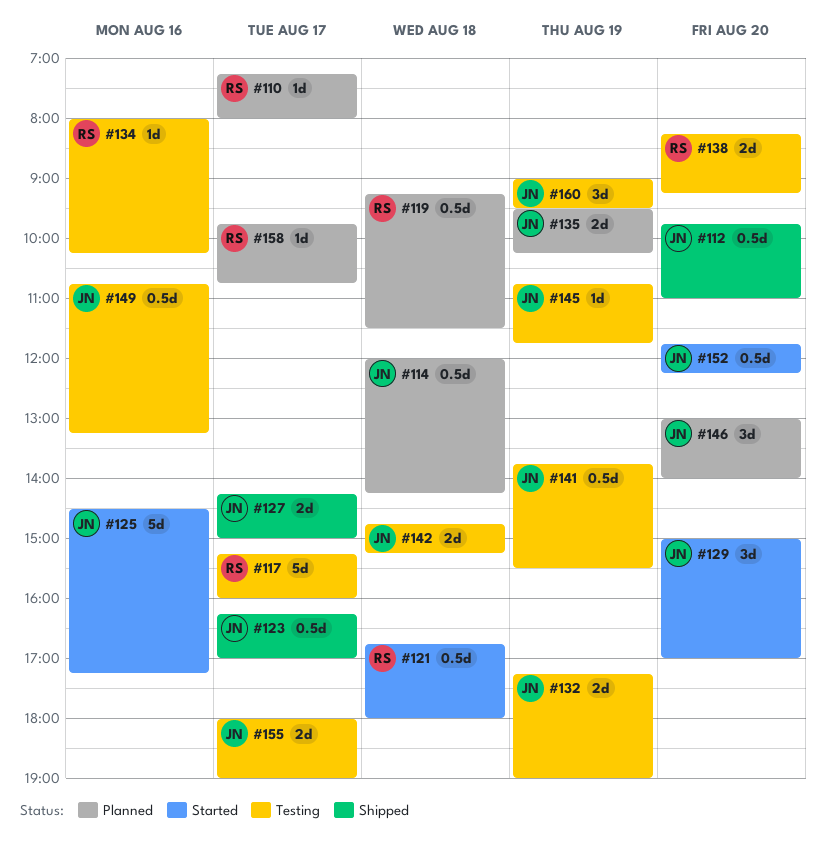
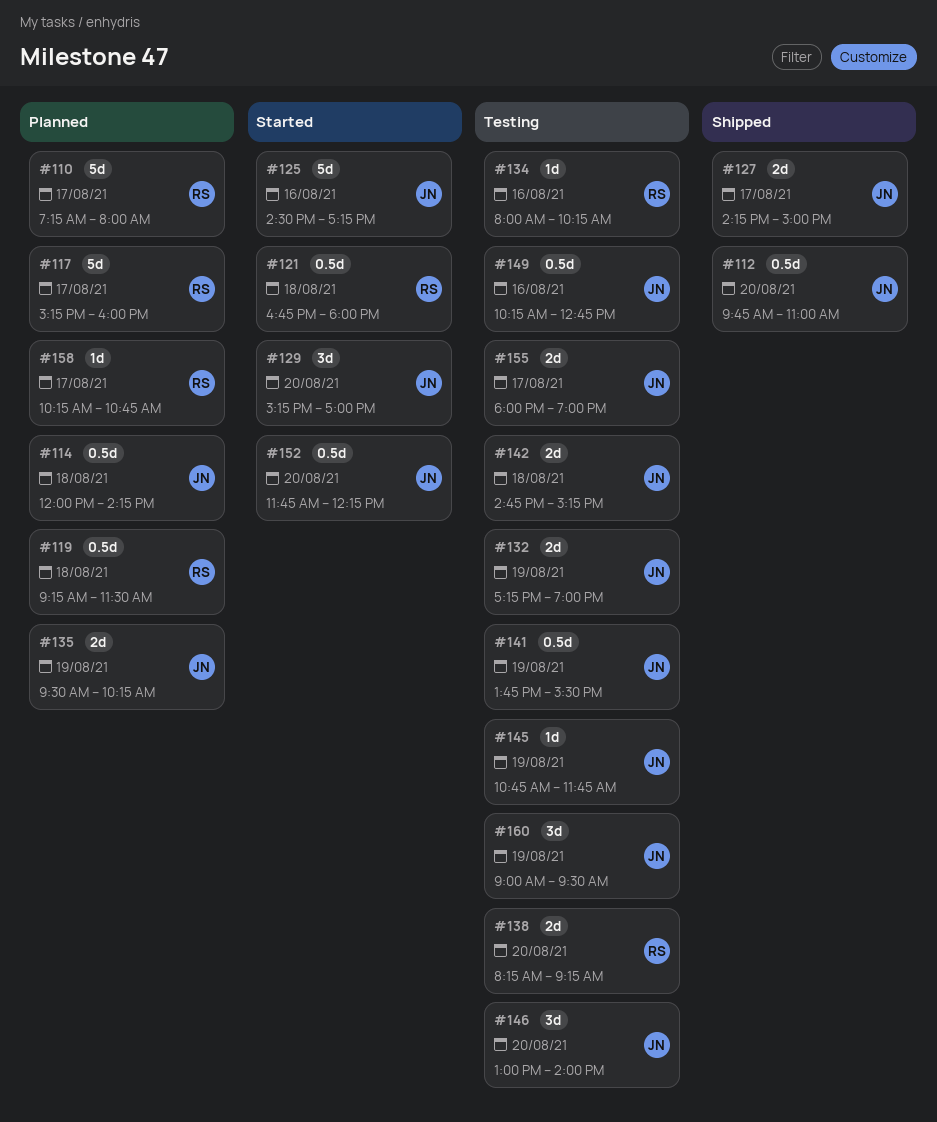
#110, estimate: 1d -> 5d
#117, status: Testing -> Planned
#123: present -> none
#129, begins: 15:00 -> 15:15
#146, status: Planned -> Testing
#149, begins: 10:45 -> 10:15
#149, ends: 13:15 -> 12:45
#158, begins: 09:45 -> 10:15

